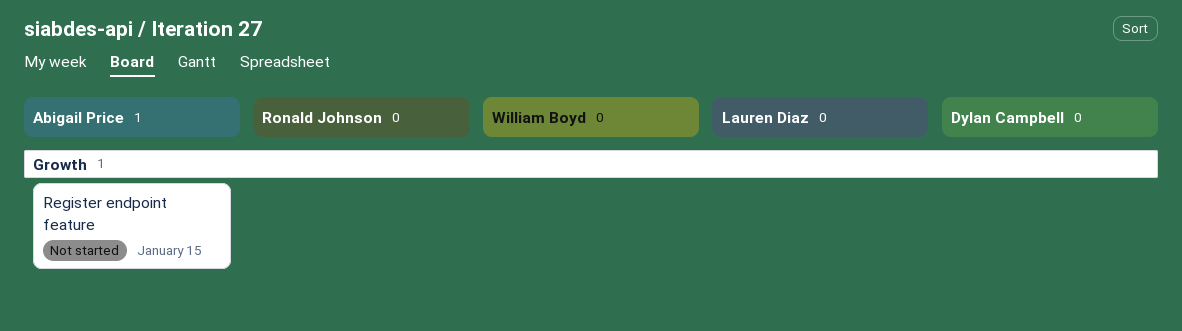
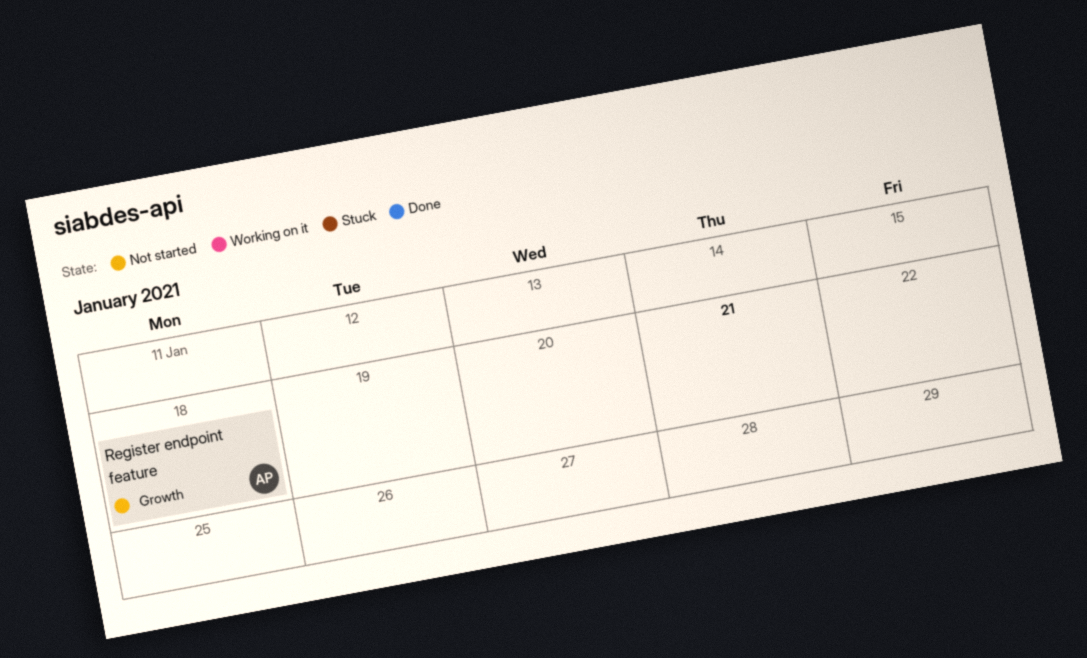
Register endpoint feature, due: Jan 15 -> Jan 18

